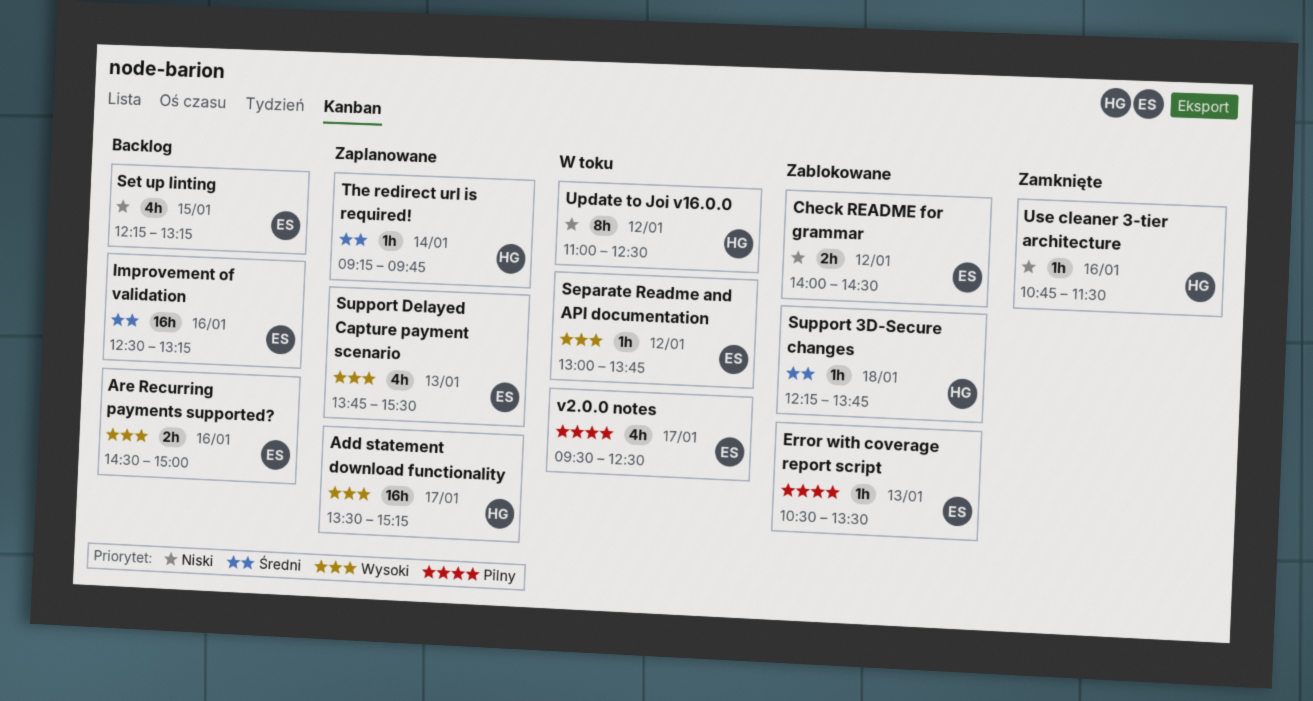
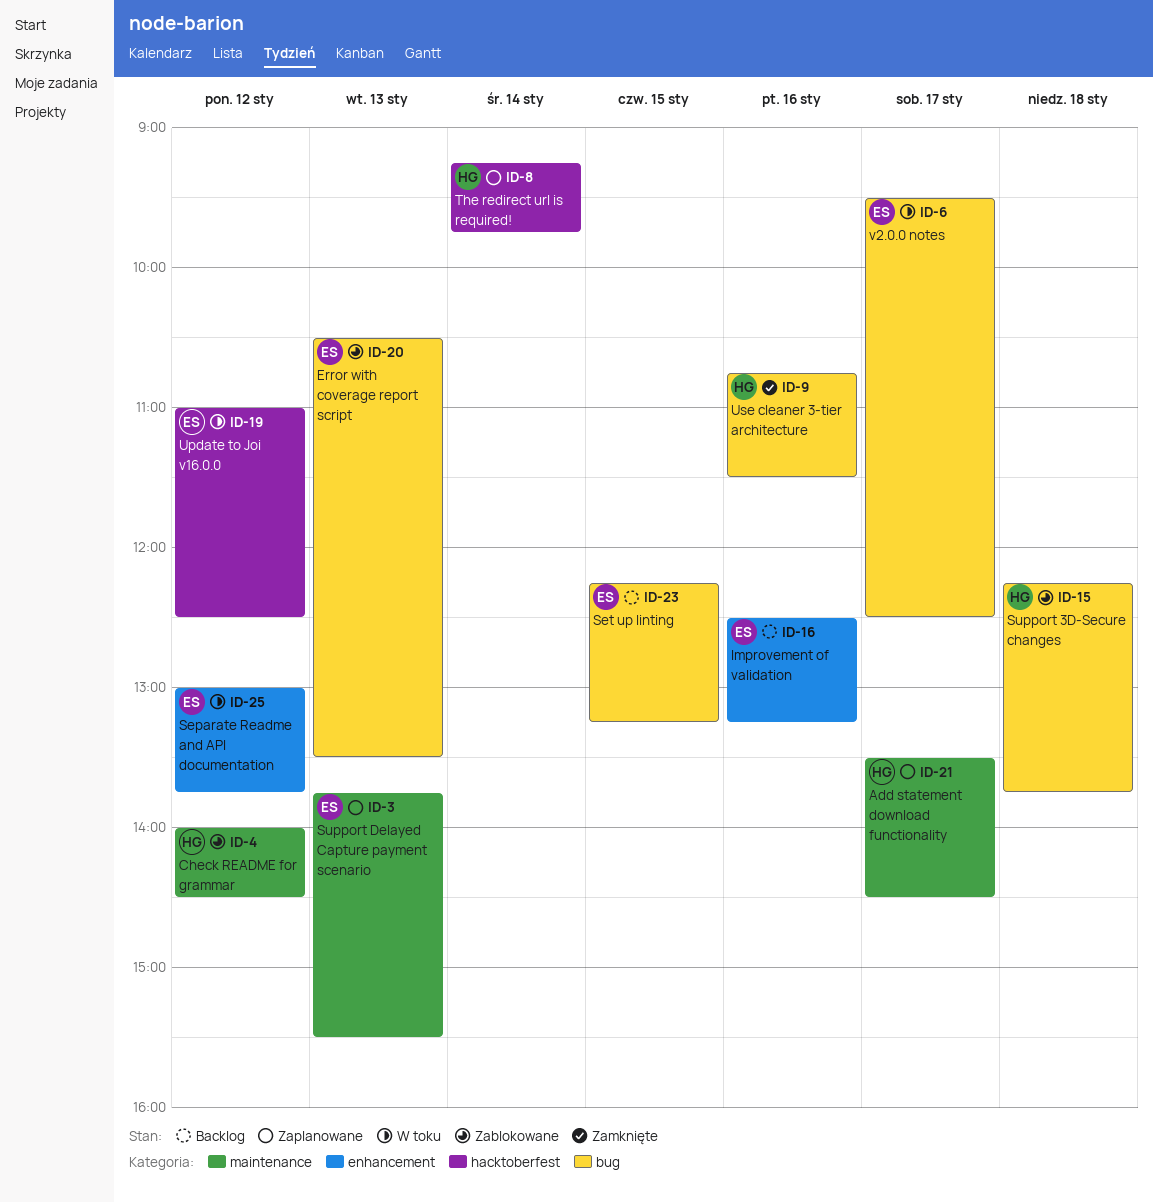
Add statement download functionality, ends: 15:15 -> 14:30
Are Recurring payments supported?: present -> none
Check README for grammar, owner: ES -> HG
Update to Joi v16.0.0, owner: HG -> ES

